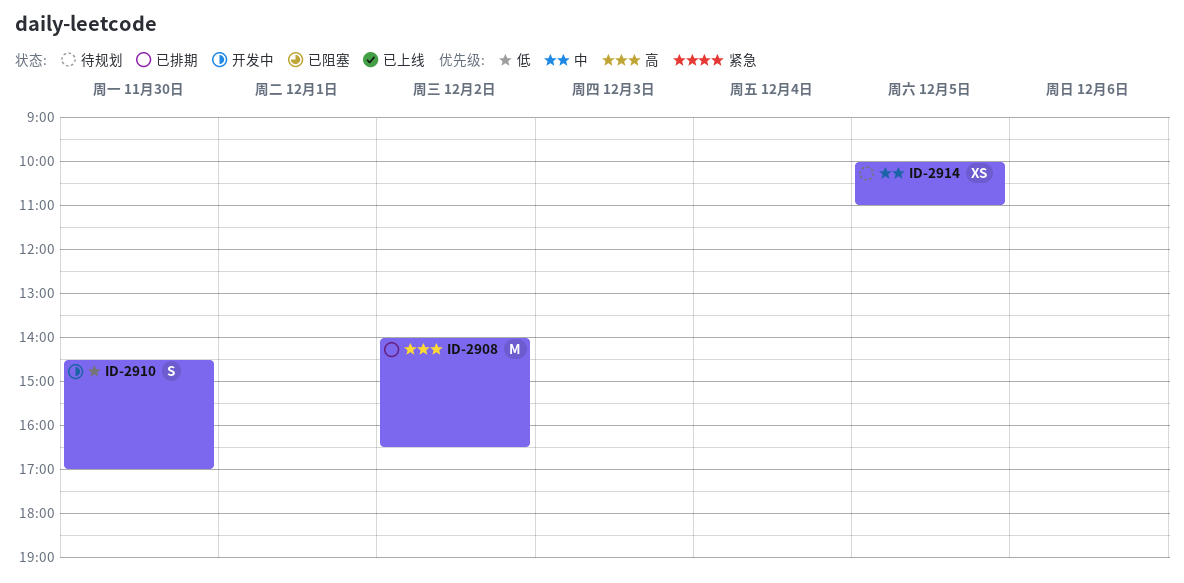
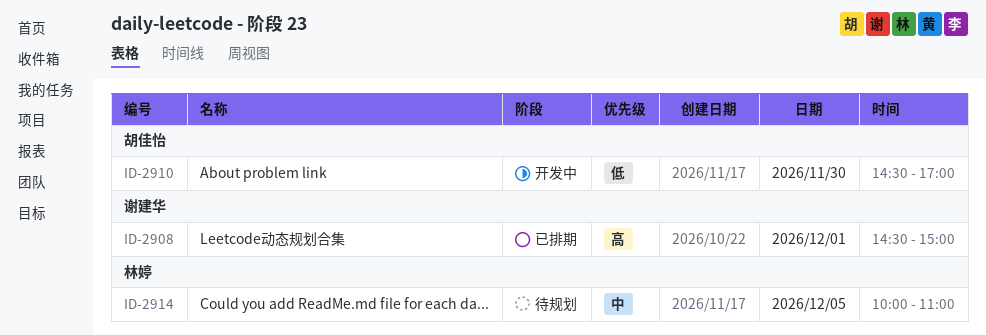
ID-2908, day: Dec 2 -> Dec 1
ID-2908, begins: 14:00 -> 14:30
ID-2908, ends: 16:30 -> 15:00

